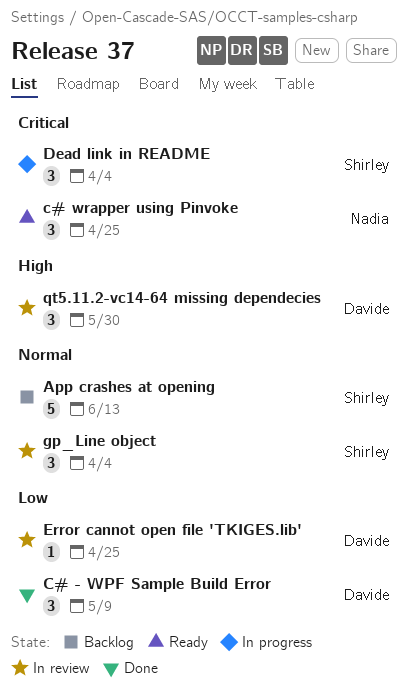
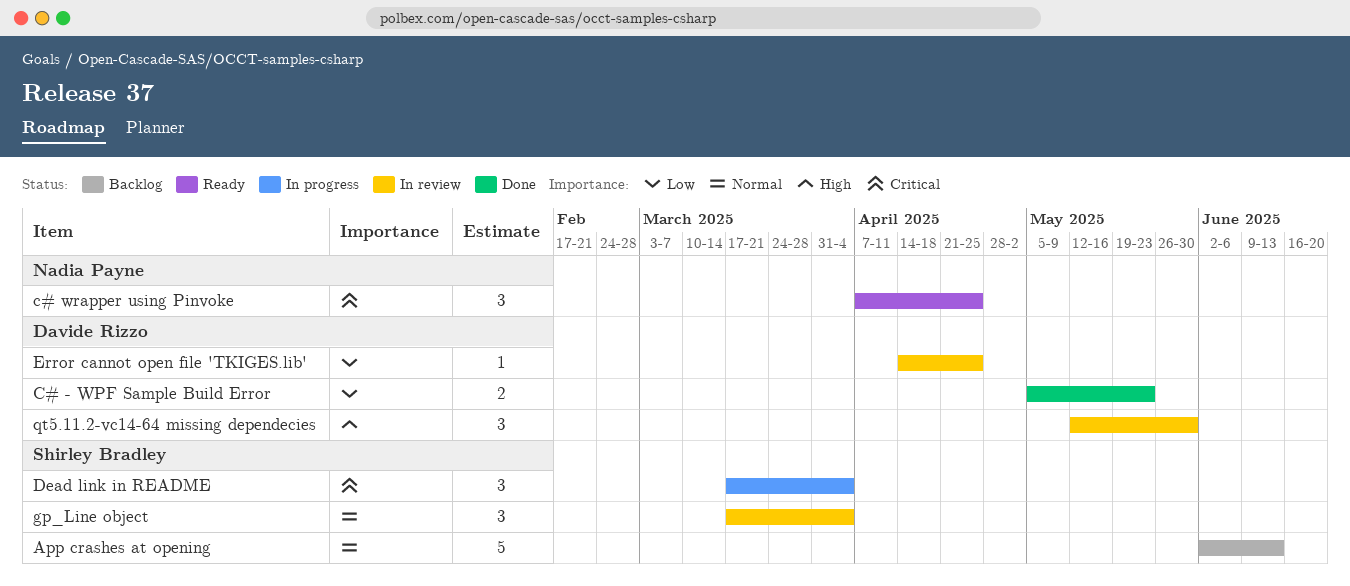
C# - WPF Sample Build Error, estimate: 3 -> 2
C# - WPF Sample Build Error, due: May 9 -> May 23

